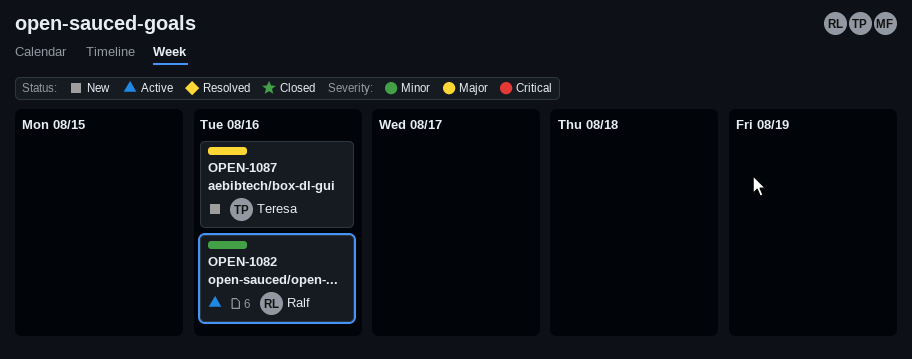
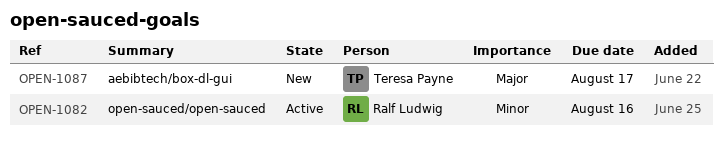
OPEN-1087, due: Aug 16 -> Aug 17

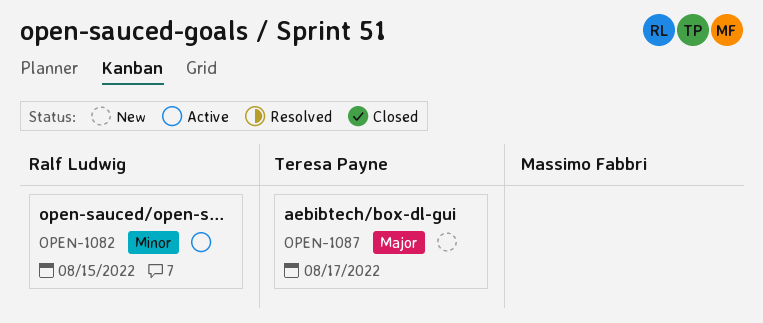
OPEN-1082, due: Aug 16 -> Aug 15

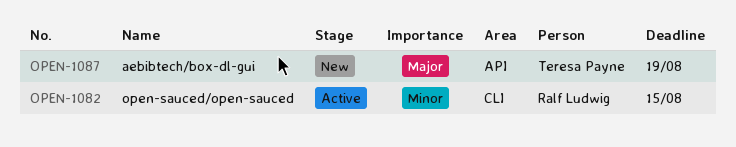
OPEN-1087, due: Aug 17 -> Aug 19

